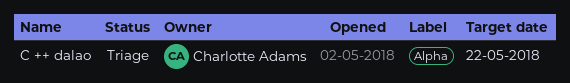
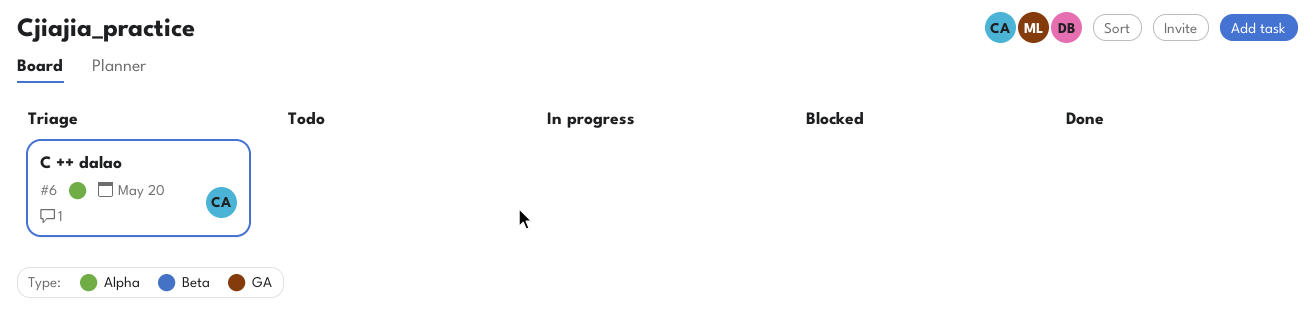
C ++ dalao, due: May 22 -> May 20

